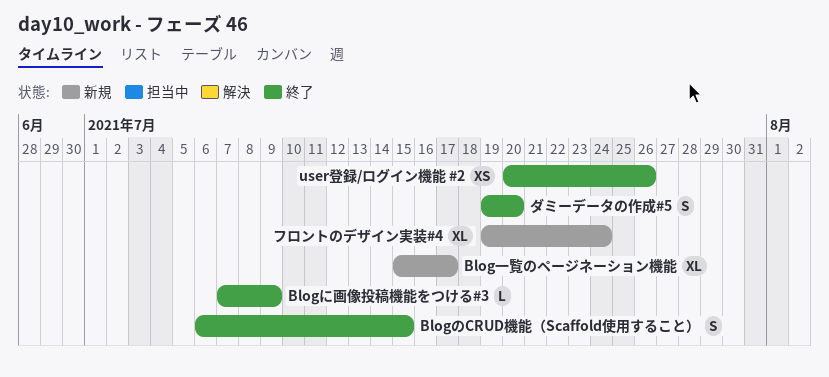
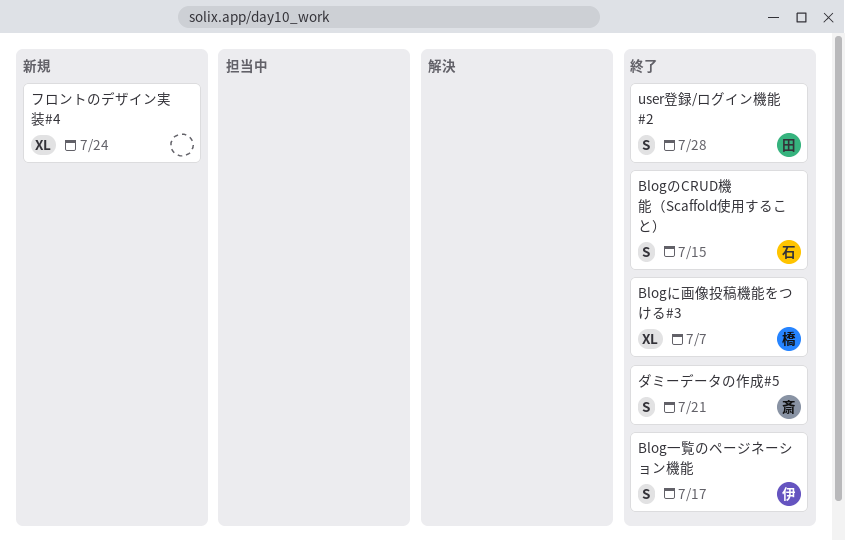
Blogに画像投稿機能をつける#3, estimate: L -> XL
Blogに画像投稿機能をつける#3, due: Jul 9 -> Jul 7
Blog一覧のページネーション機能, status: 新規 -> 終了
Blog一覧のページネーション機能, estimate: XL -> S
user登録/ログイン機能 #2, estimate: XS -> S
user登録/ログイン機能 #2, due: Jul 26 -> Jul 28
ダミーデータの作成#5, due: Jul 20 -> Jul 21

